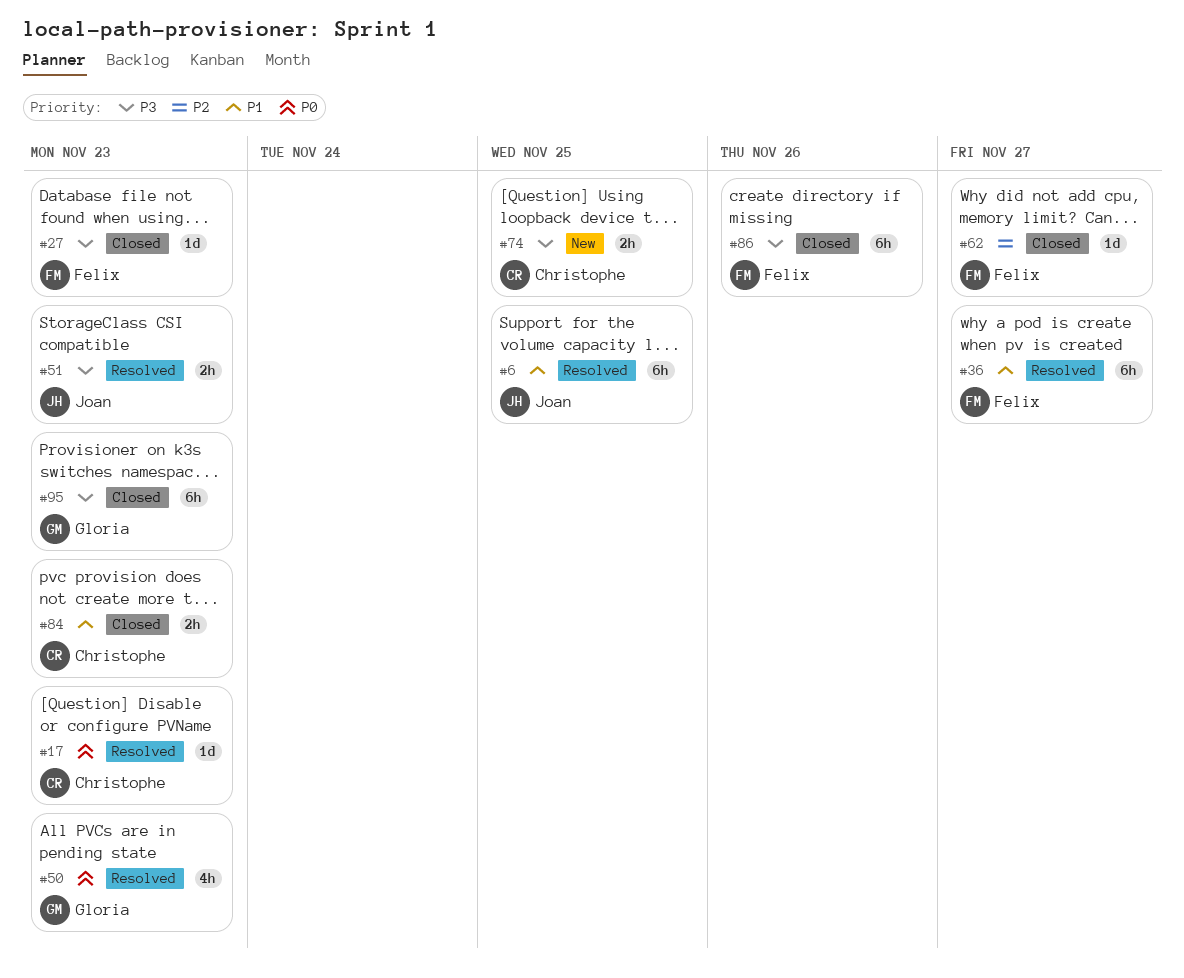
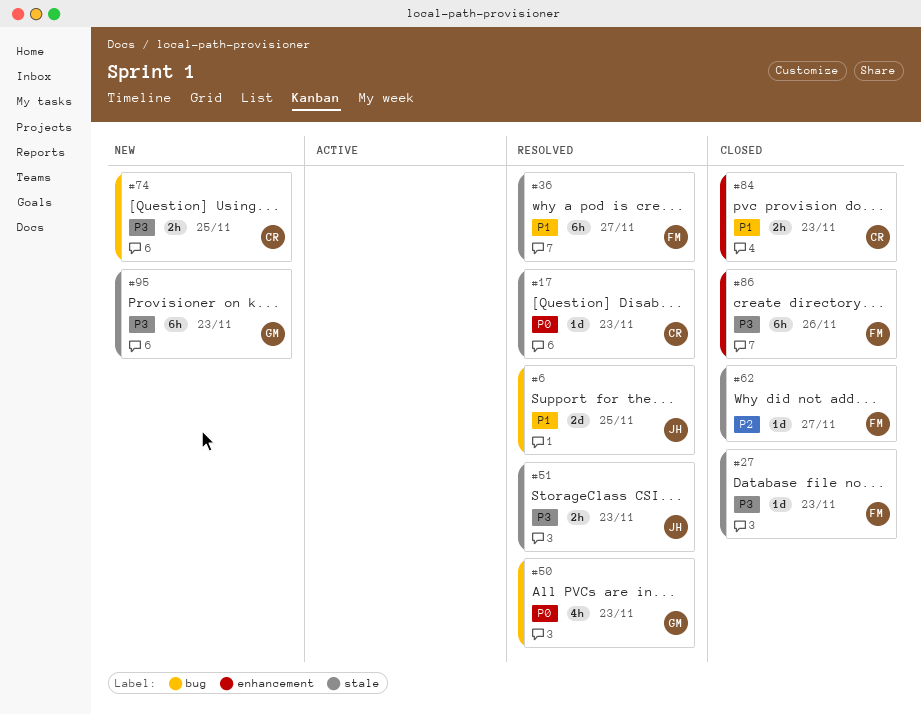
#6, estimate: 6h -> 2d
#95, status: Closed -> New

